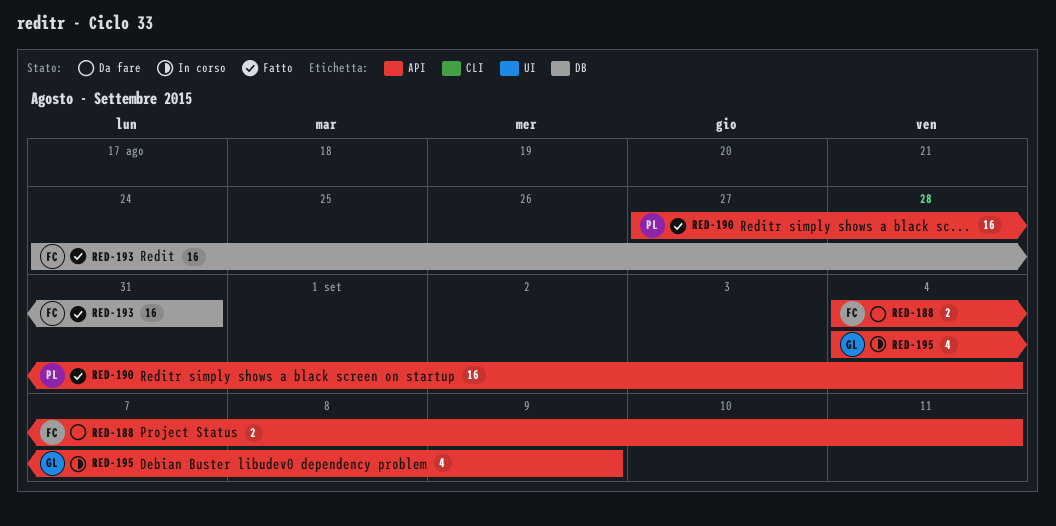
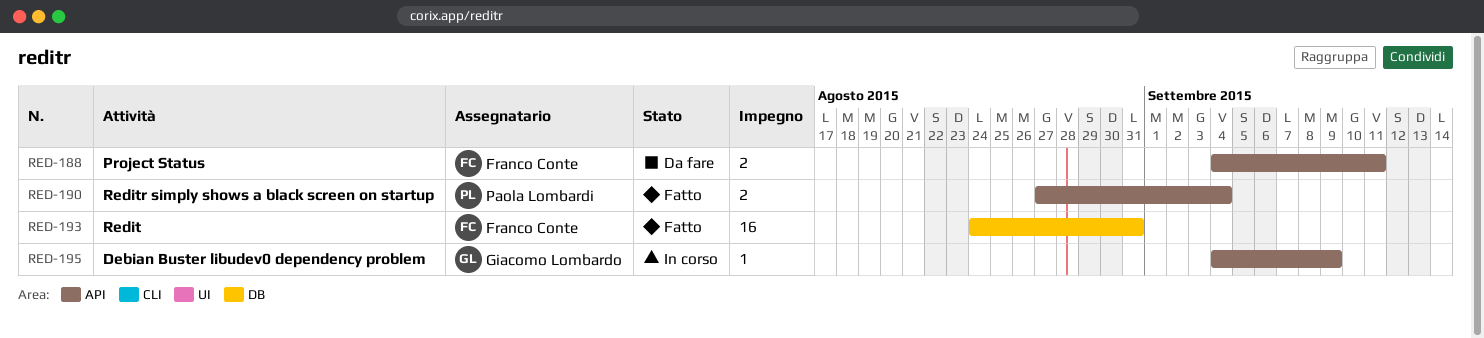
RED-190, estimate: 16 -> 2
RED-195, estimate: 4 -> 1

